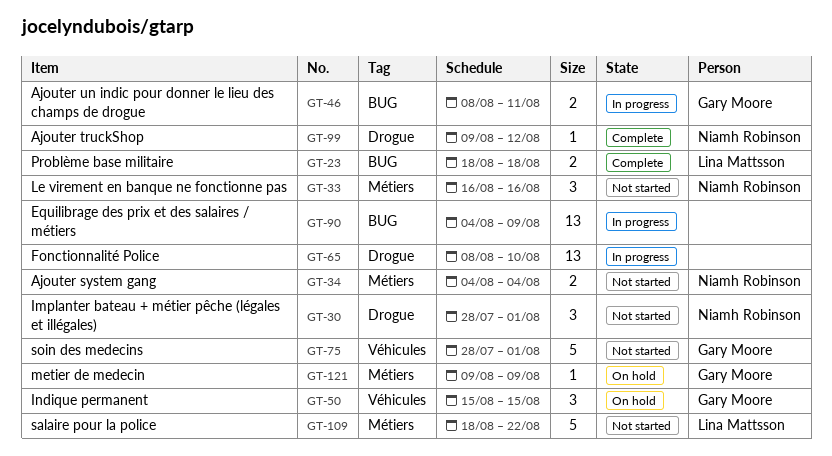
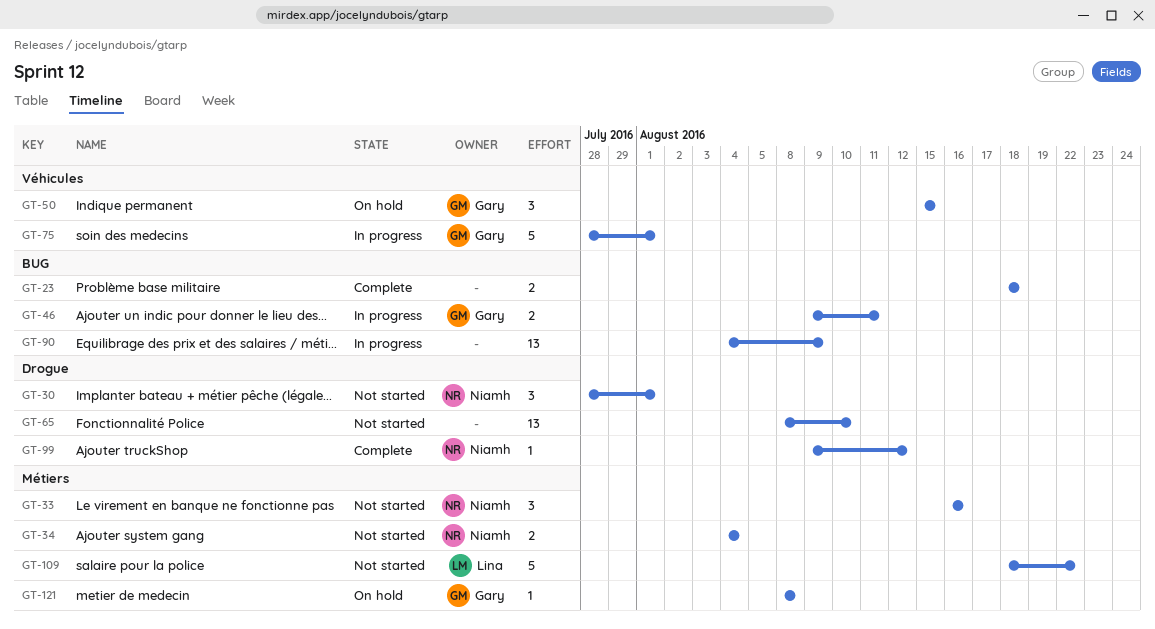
GT-23, owner: Lina Mattsson -> none
GT-46, start: Aug 8 -> Aug 9
GT-65, status: In progress -> Not started
GT-75, status: Not started -> In progress
GT-121, start: Aug 9 -> Aug 8
GT-121, due: Aug 9 -> Aug 8

